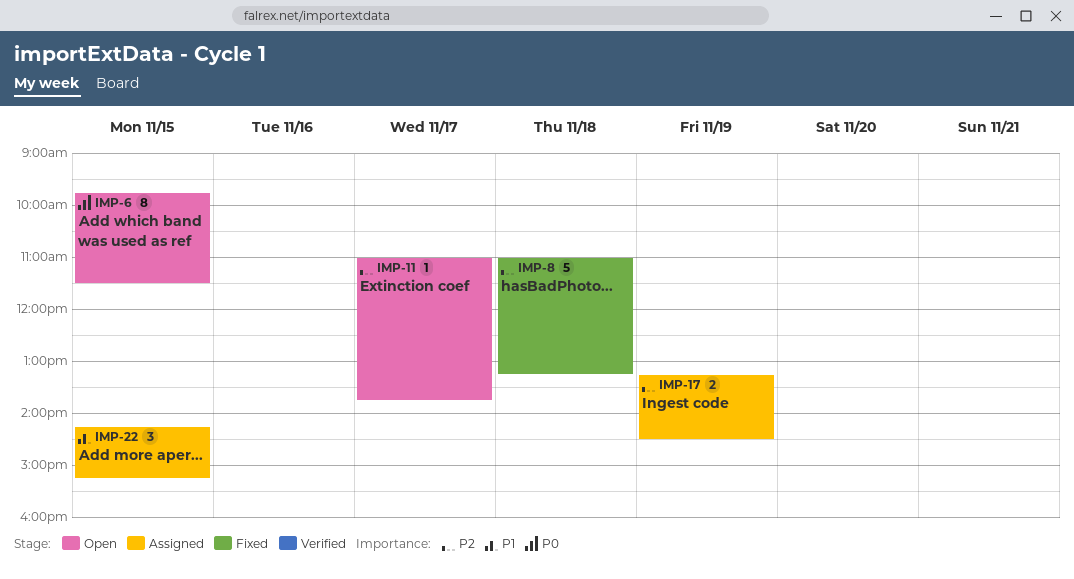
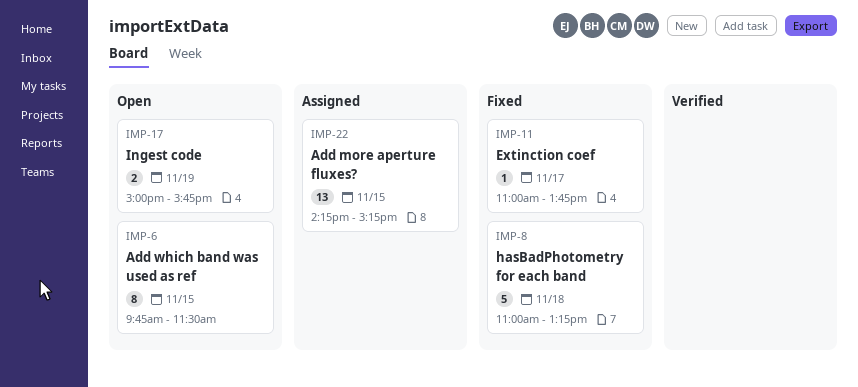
IMP-11, status: Open -> Fixed
IMP-17, status: Assigned -> Open
IMP-17, begins: 13:15 -> 15:00
IMP-17, ends: 14:30 -> 15:45
IMP-22, estimate: 3 -> 13

